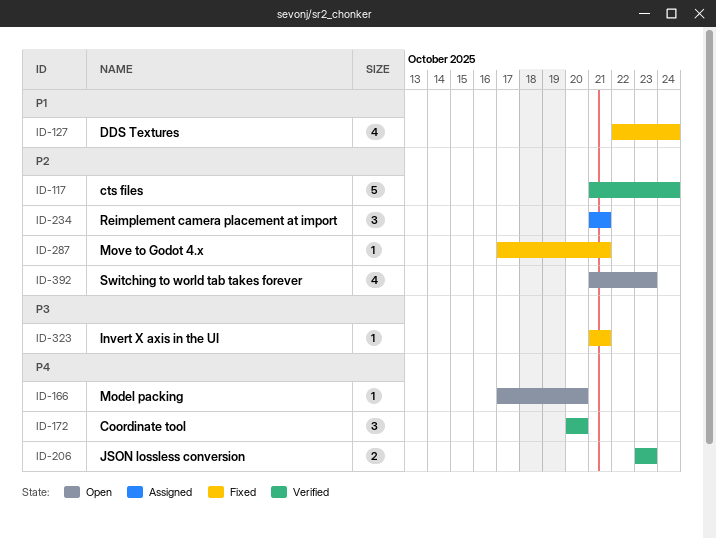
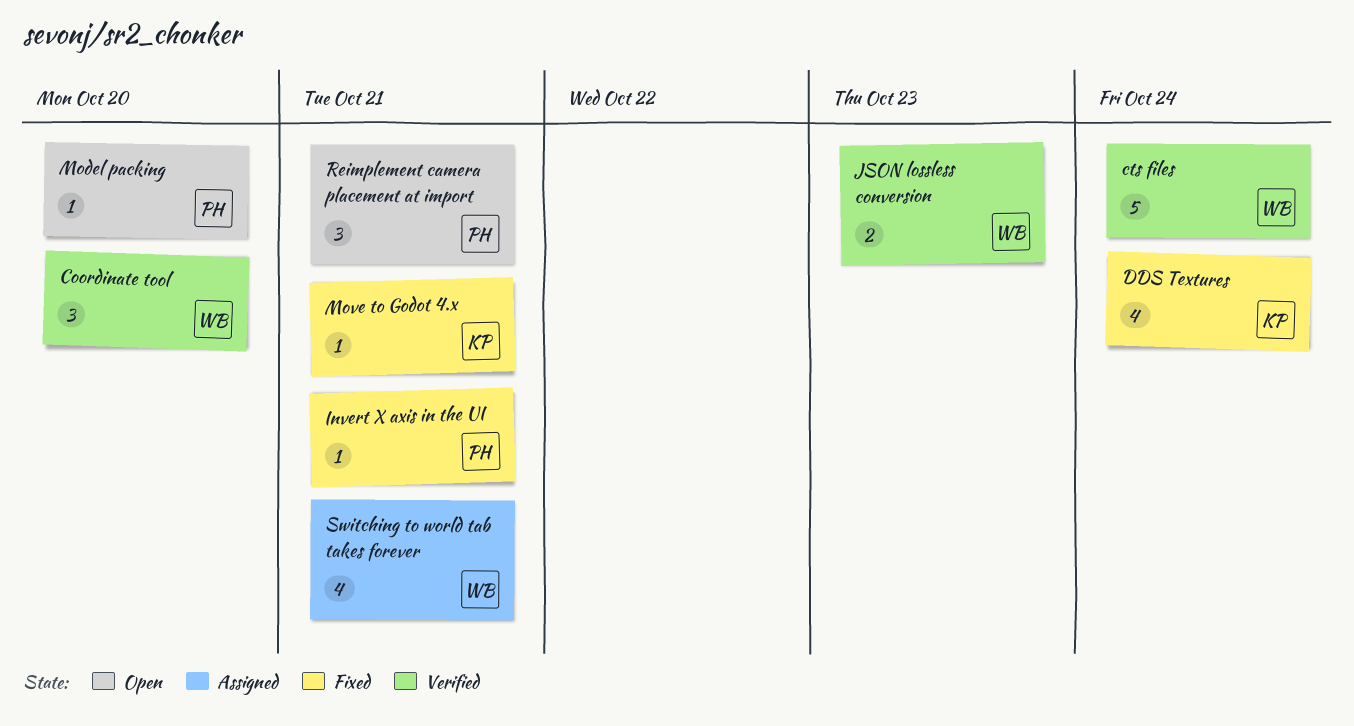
Reimplement camera placement at import, status: Assigned -> Open
Switching to world tab takes forever, status: Open -> Assigned
Switching to world tab takes forever, due: Oct 23 -> Oct 21

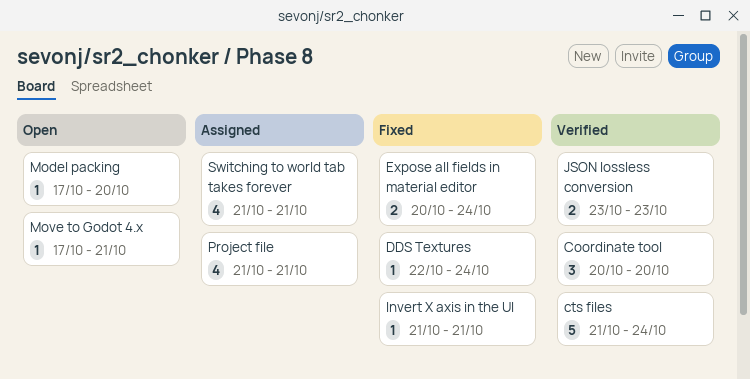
DDS Textures, estimate: 4 -> 1
Expose all fields in material editor: none -> present
Move to Godot 4.x, status: Fixed -> Open
Project file: none -> present
Reimplement camera placement at import: present -> none

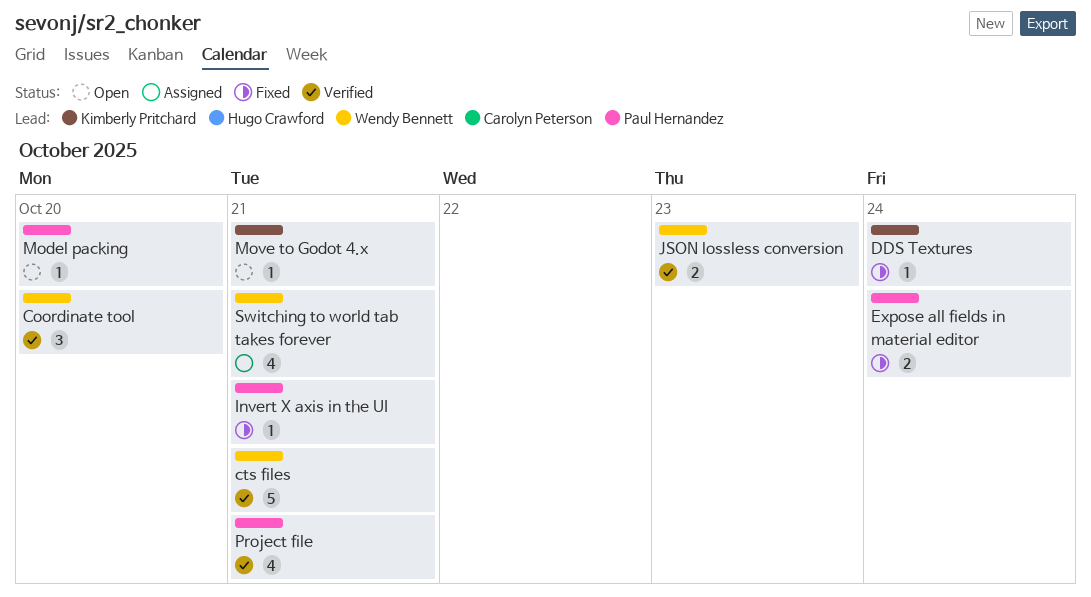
cts files, due: Oct 24 -> Oct 21
Project file, status: Assigned -> Verified

